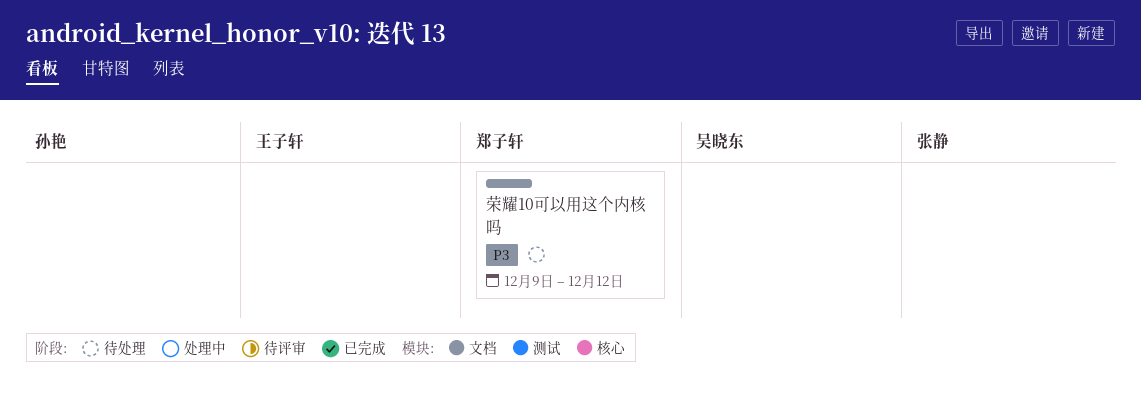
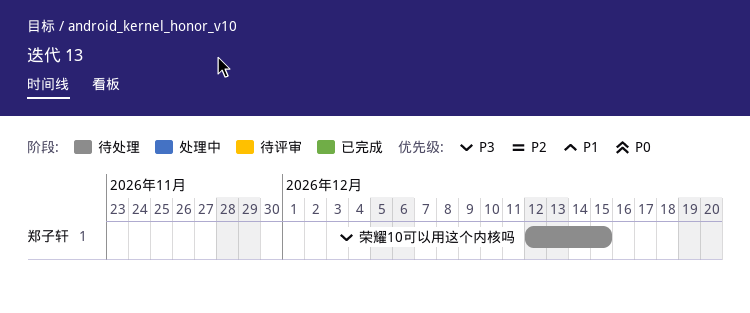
荣耀10可以用这个内核吗, start: Dec 9 -> Dec 12
荣耀10可以用这个内核吗, due: Dec 12 -> Dec 15

